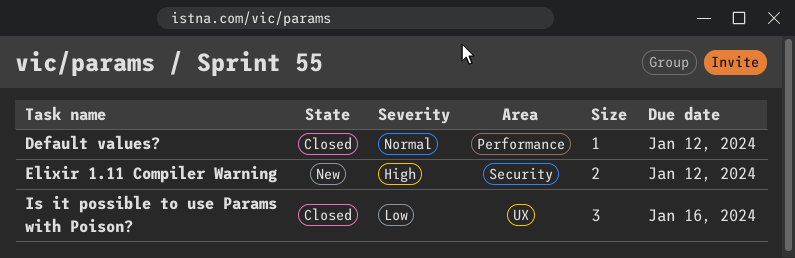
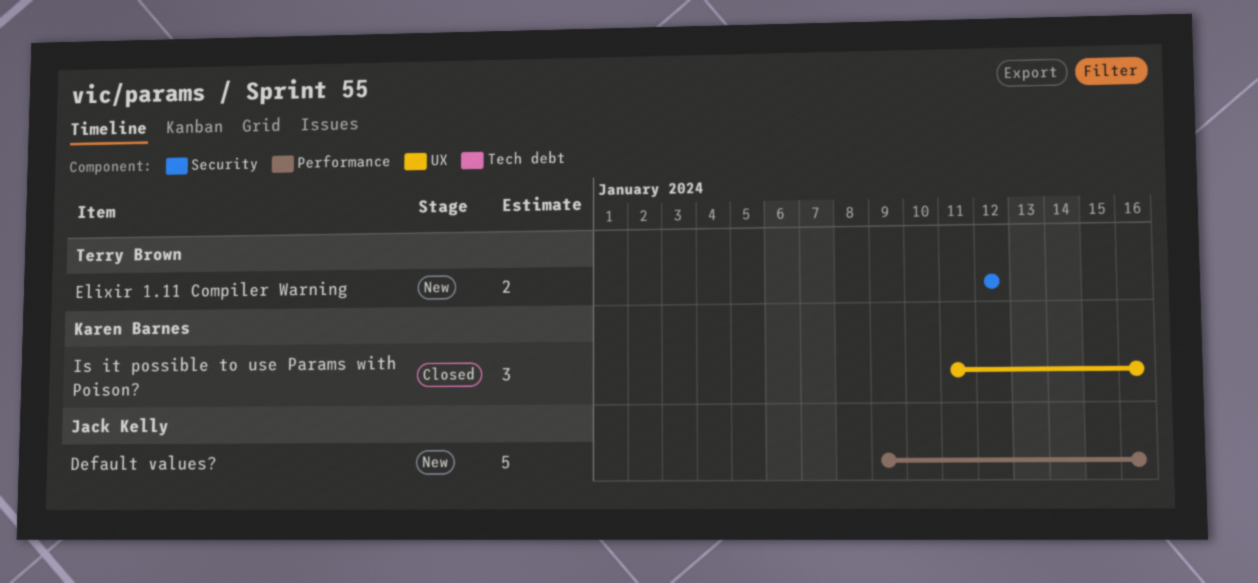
Default values?, status: Closed -> New
Default values?, estimate: 1 -> 5
Default values?, due: Jan 12 -> Jan 16

